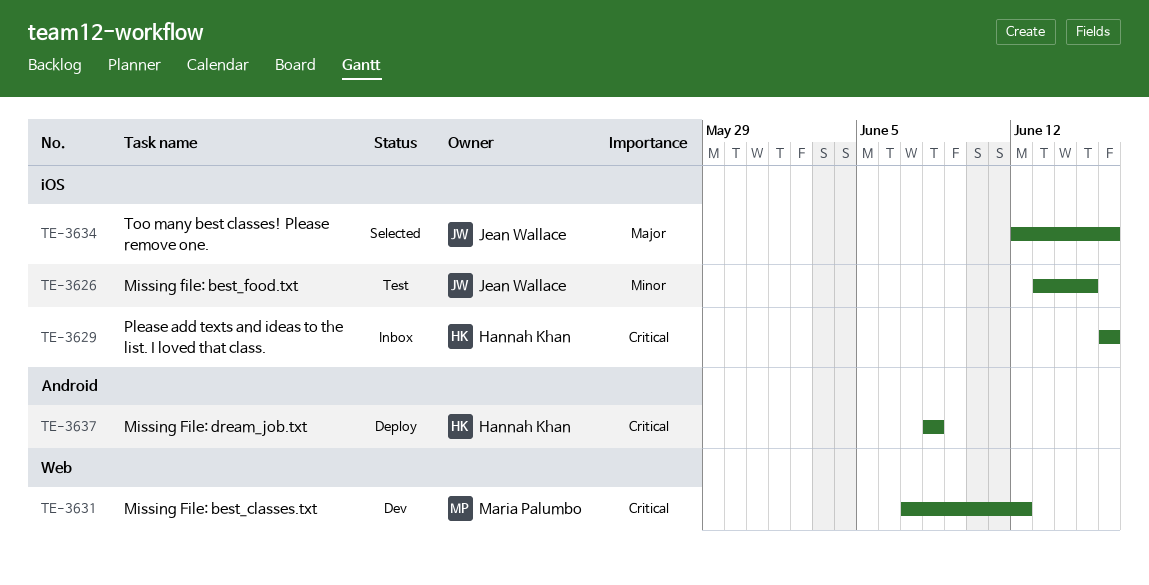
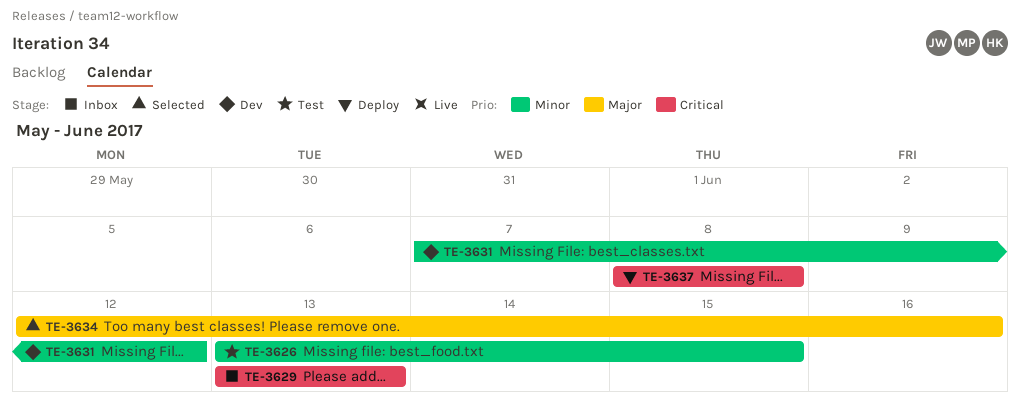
TE-3629, start: Jun 16 -> Jun 13
TE-3629, due: Jun 16 -> Jun 13
TE-3631, priority: Critical -> Minor

